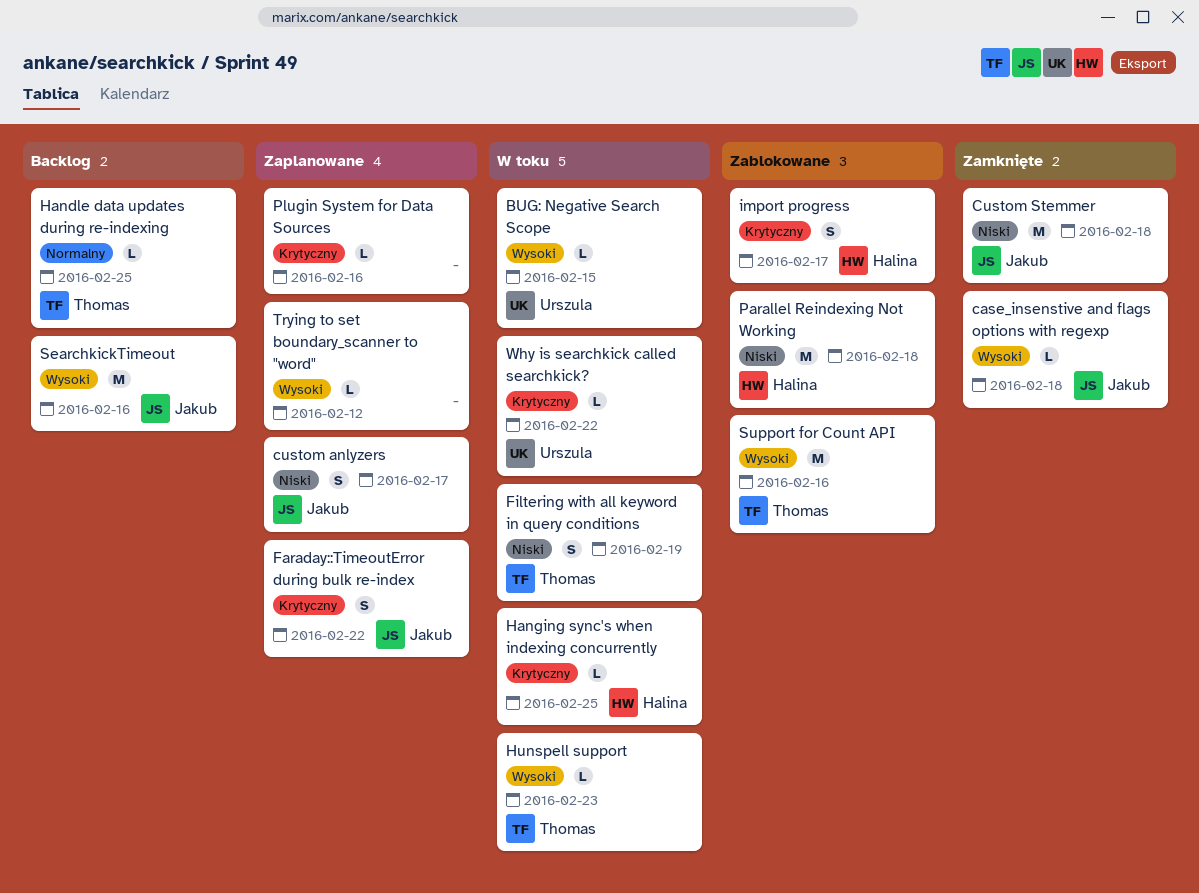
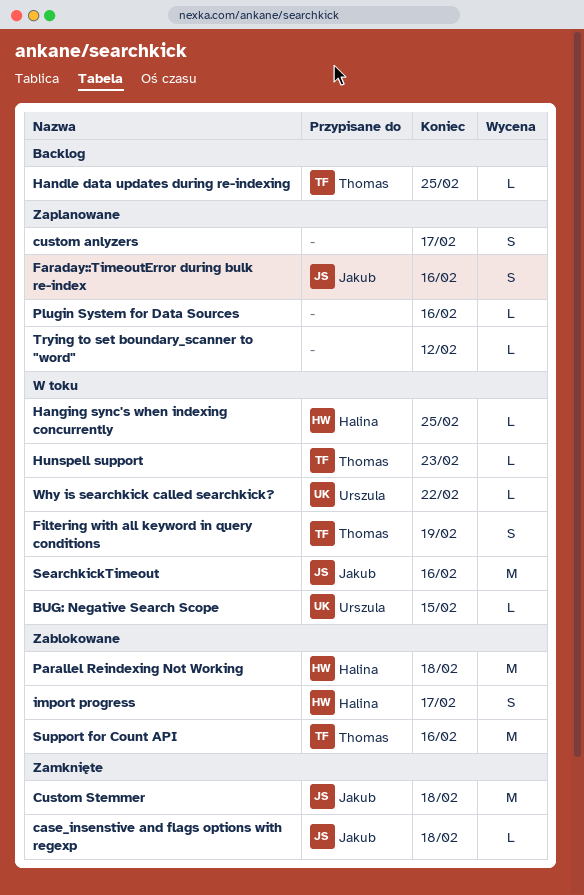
custom anlyzers, owner: Jakub -> none
Faraday::TimeoutError during bulk re-index, due: Feb 22 -> Feb 16
SearchkickTimeout, status: Backlog -> W toku

